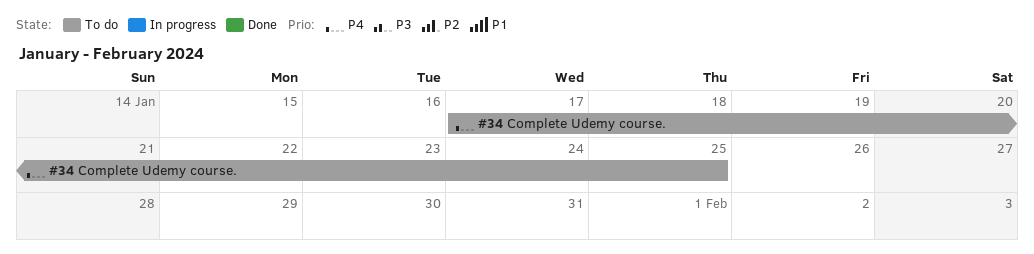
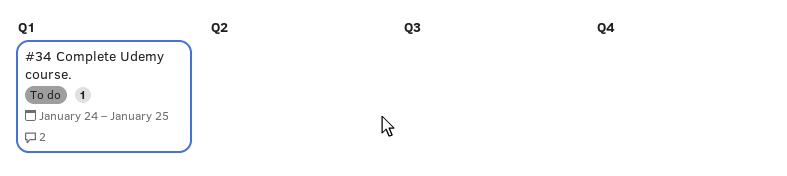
#34, start: Jan 17 -> Jan 24

